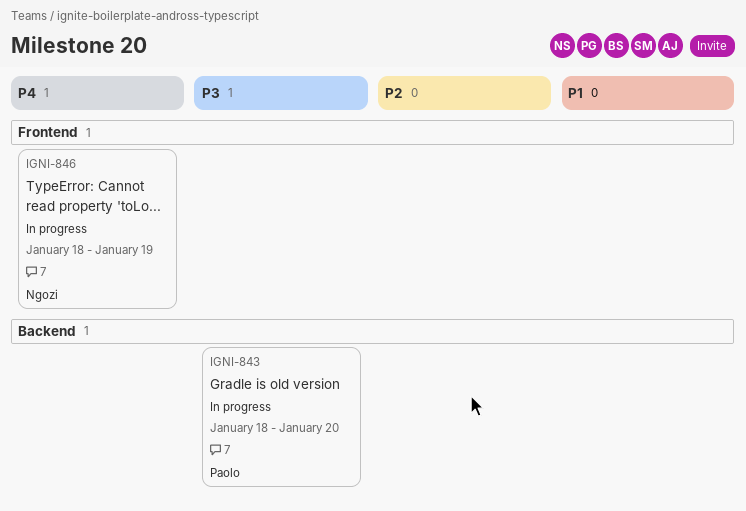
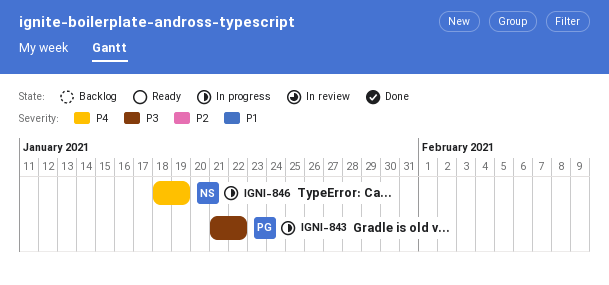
IGNI-843, start: Jan 18 -> Jan 21
IGNI-843, due: Jan 20 -> Jan 22

